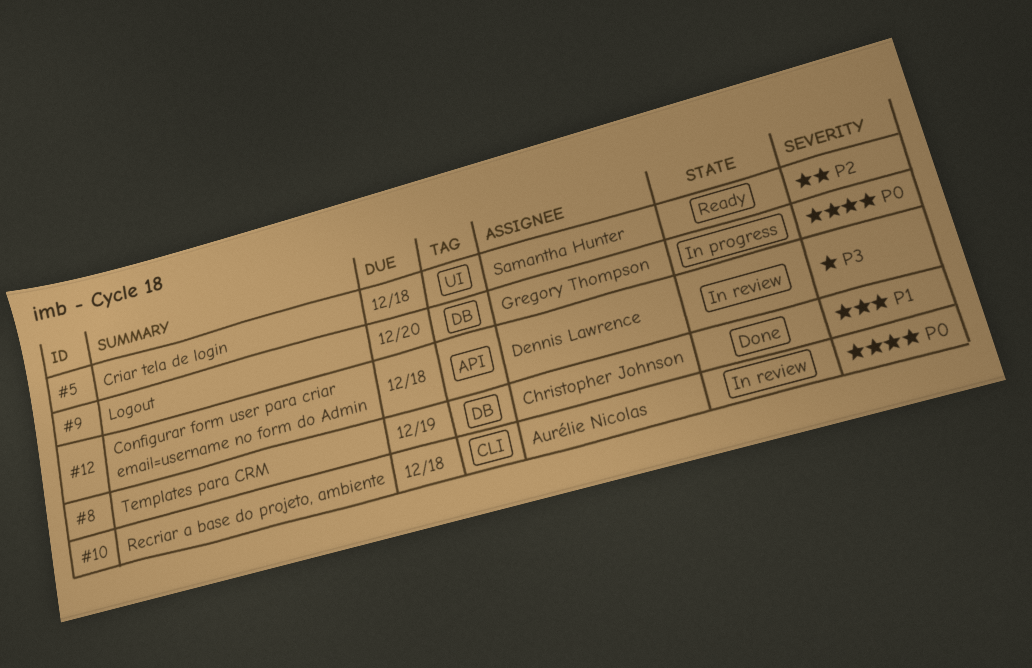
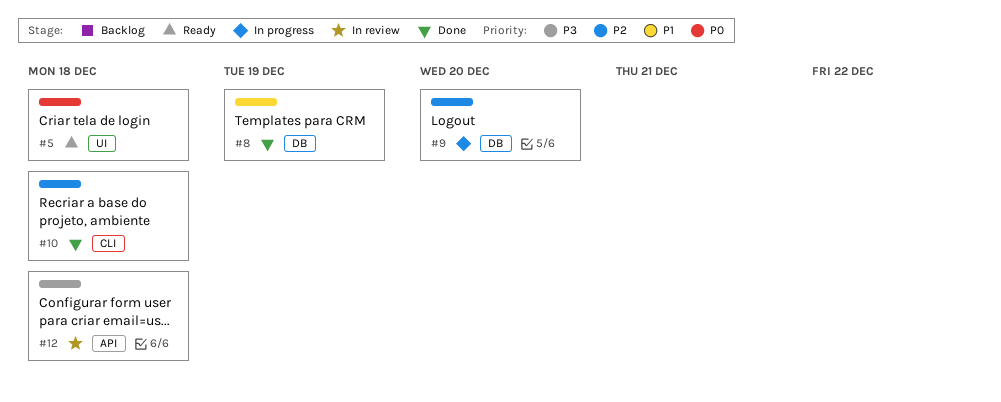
#5, priority: P2 -> P0
#9, priority: P0 -> P2
#10, status: In review -> Done
#10, priority: P0 -> P2

